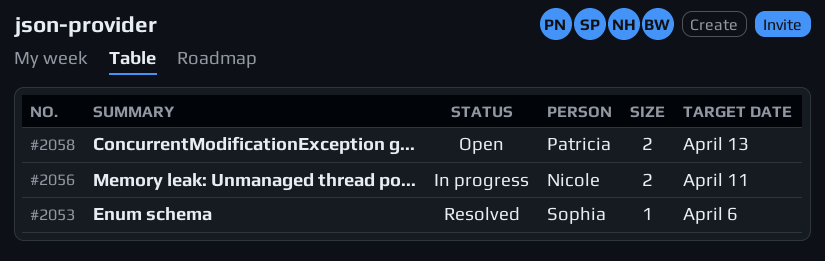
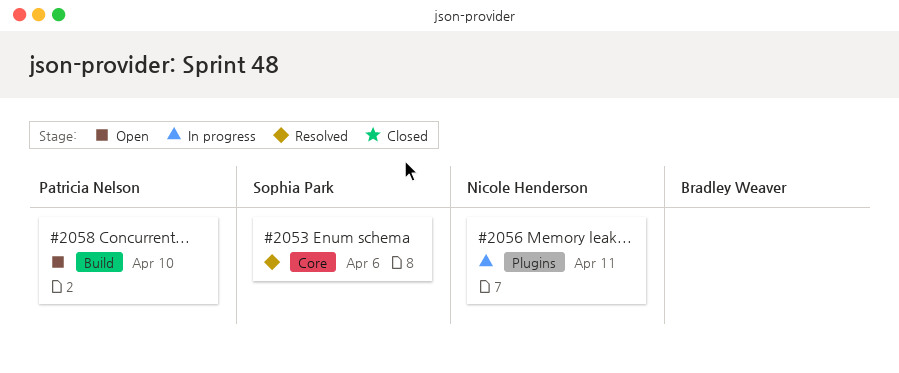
#2058, due: Apr 13 -> Apr 10

